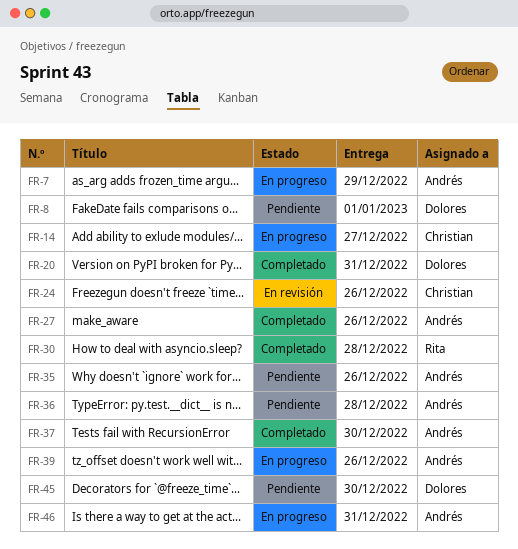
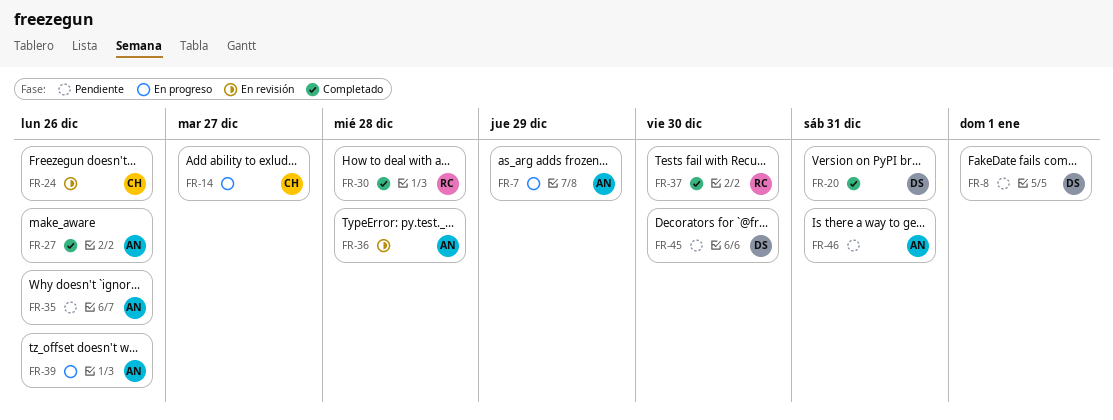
FR-36, status: Pendiente -> En revisión
FR-37, owner: Andrés -> Rita
FR-46, status: En progreso -> Pendiente

